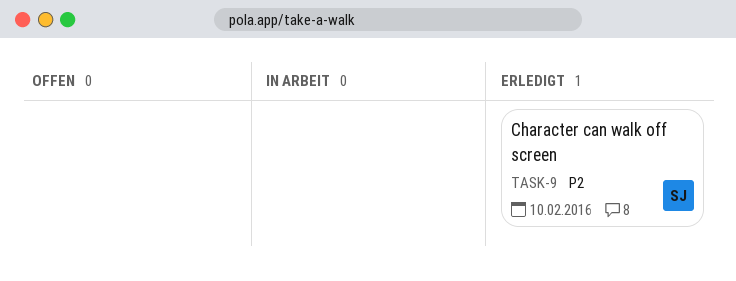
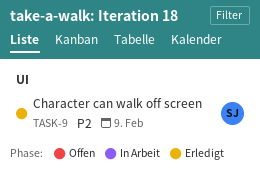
TASK-9, due: Feb 10 -> Feb 9

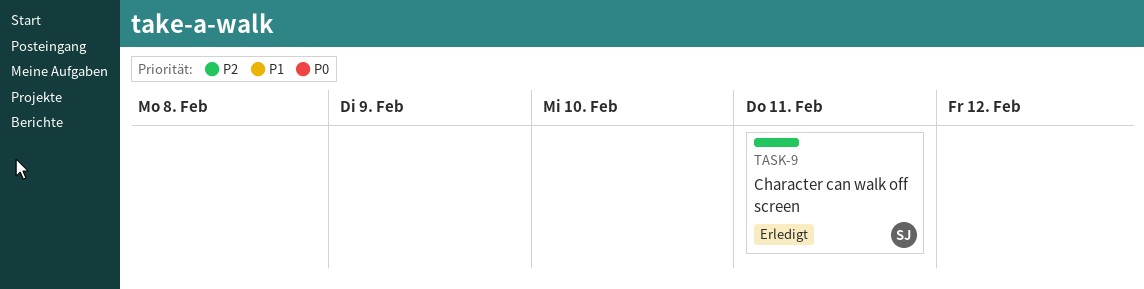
TASK-9, due: Feb 9 -> Feb 11

